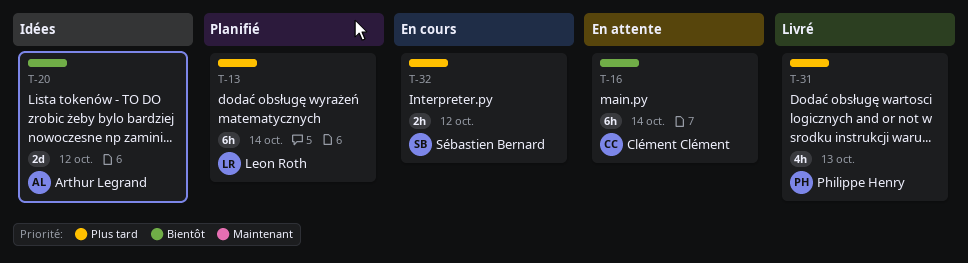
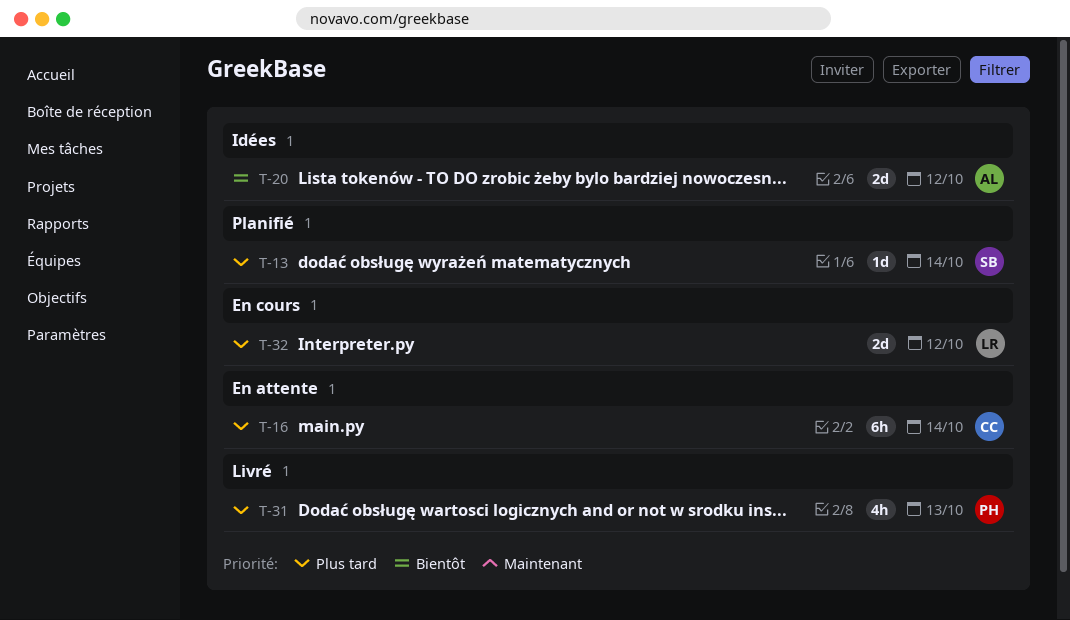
T-13, owner: Leon Roth -> Sébastien Bernard
T-13, estimate: 6h -> 1d
T-16, priority: Bientôt -> Plus tard
T-32, owner: Sébastien Bernard -> Leon Roth
T-32, estimate: 2h -> 2d

